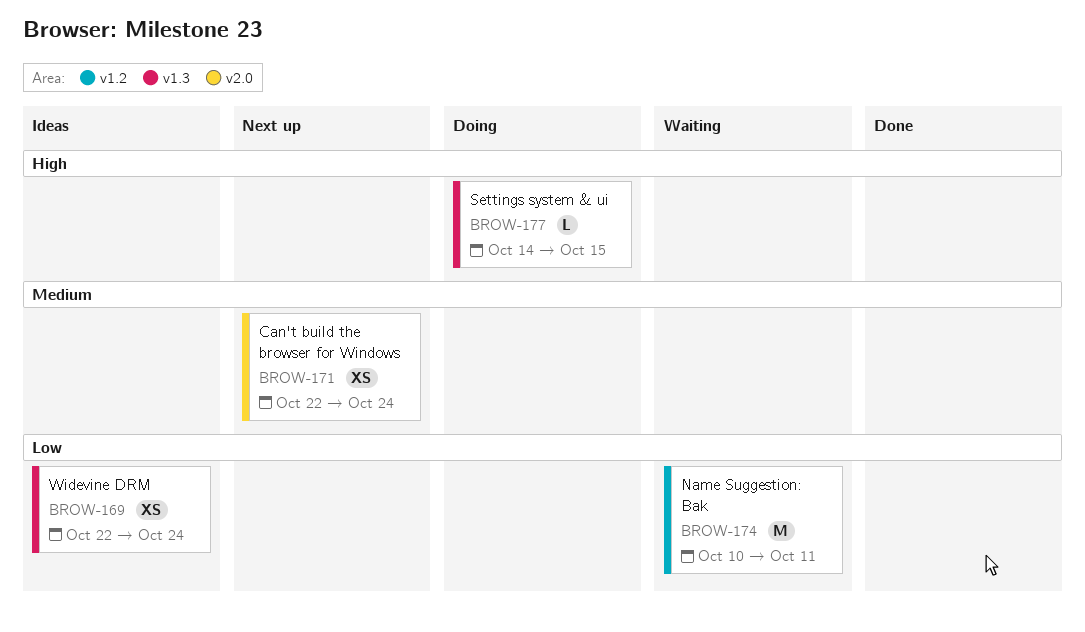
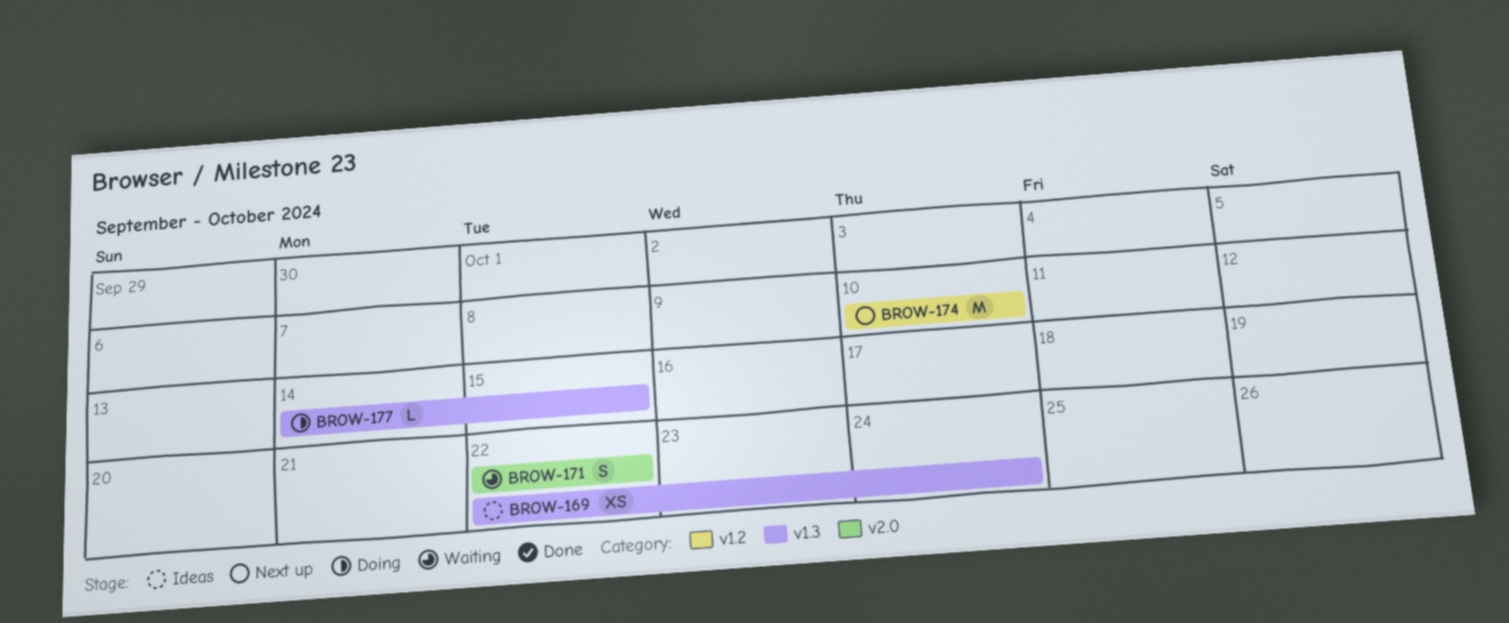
BROW-171, status: Next up -> Waiting
BROW-171, estimate: XS -> S
BROW-171, due: Oct 24 -> Oct 22
BROW-174, status: Waiting -> Next up
BROW-174, due: Oct 11 -> Oct 10

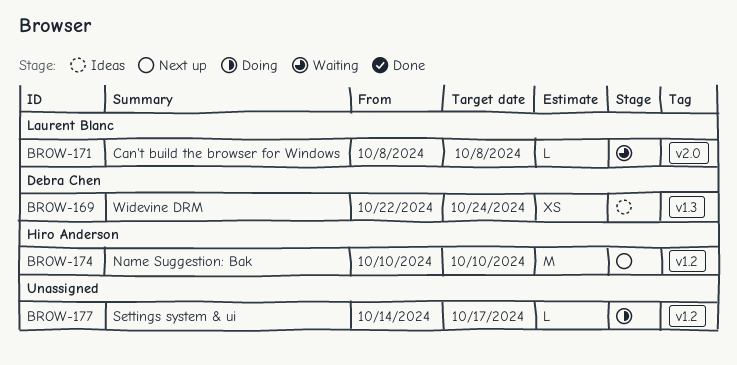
BROW-171, estimate: S -> L
BROW-171, start: Oct 22 -> Oct 8
BROW-171, due: Oct 22 -> Oct 8
BROW-177, label: v1.3 -> v1.2
BROW-177, due: Oct 15 -> Oct 17

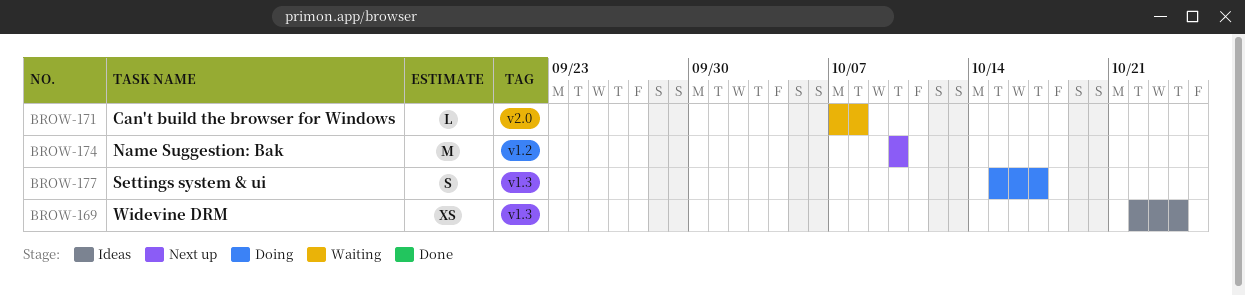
BROW-171, start: Oct 8 -> Oct 7
BROW-177, label: v1.2 -> v1.3
BROW-177, estimate: L -> S
BROW-177, start: Oct 14 -> Oct 15

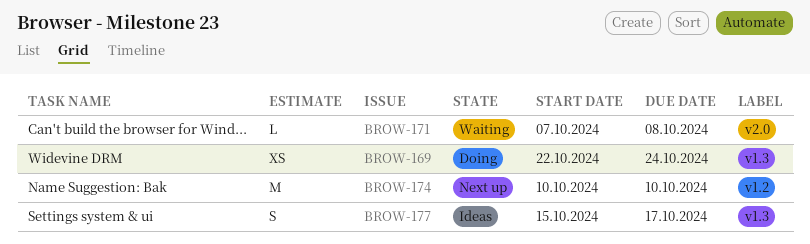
BROW-169, status: Ideas -> Doing
BROW-177, status: Doing -> Ideas

